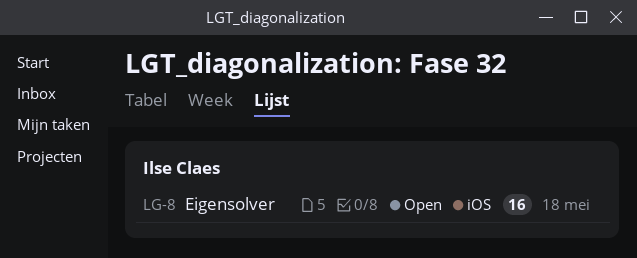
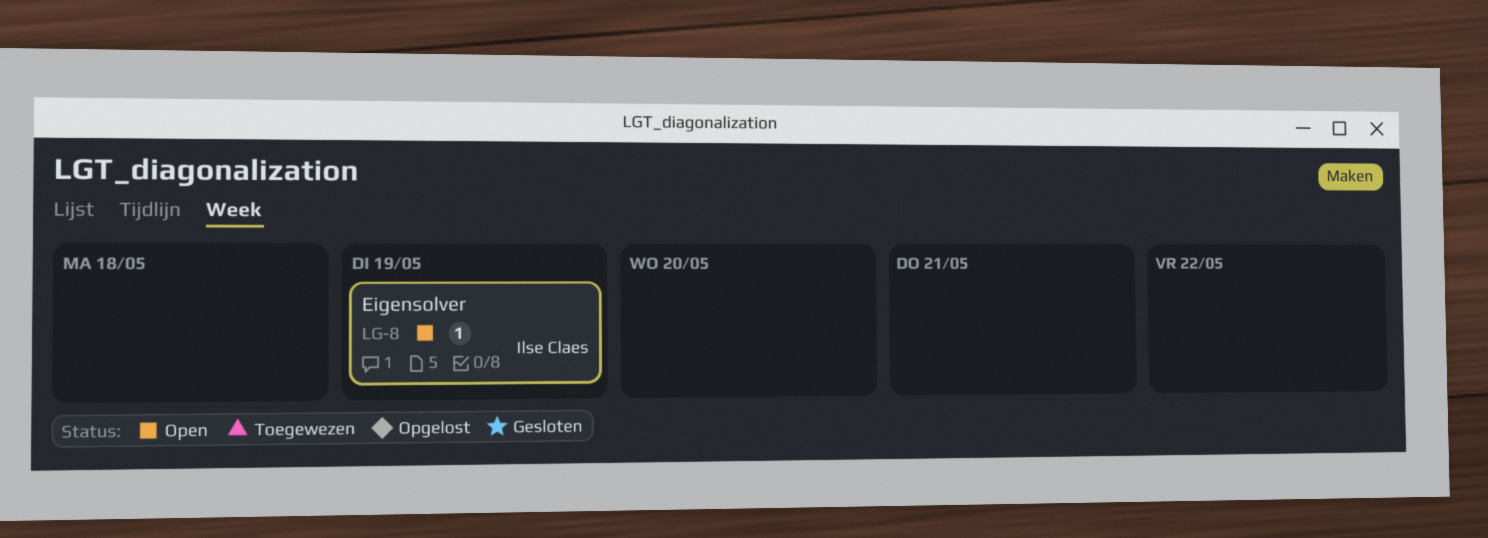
LG-8, estimate: 16 -> 1
LG-8, due: May 18 -> May 19

